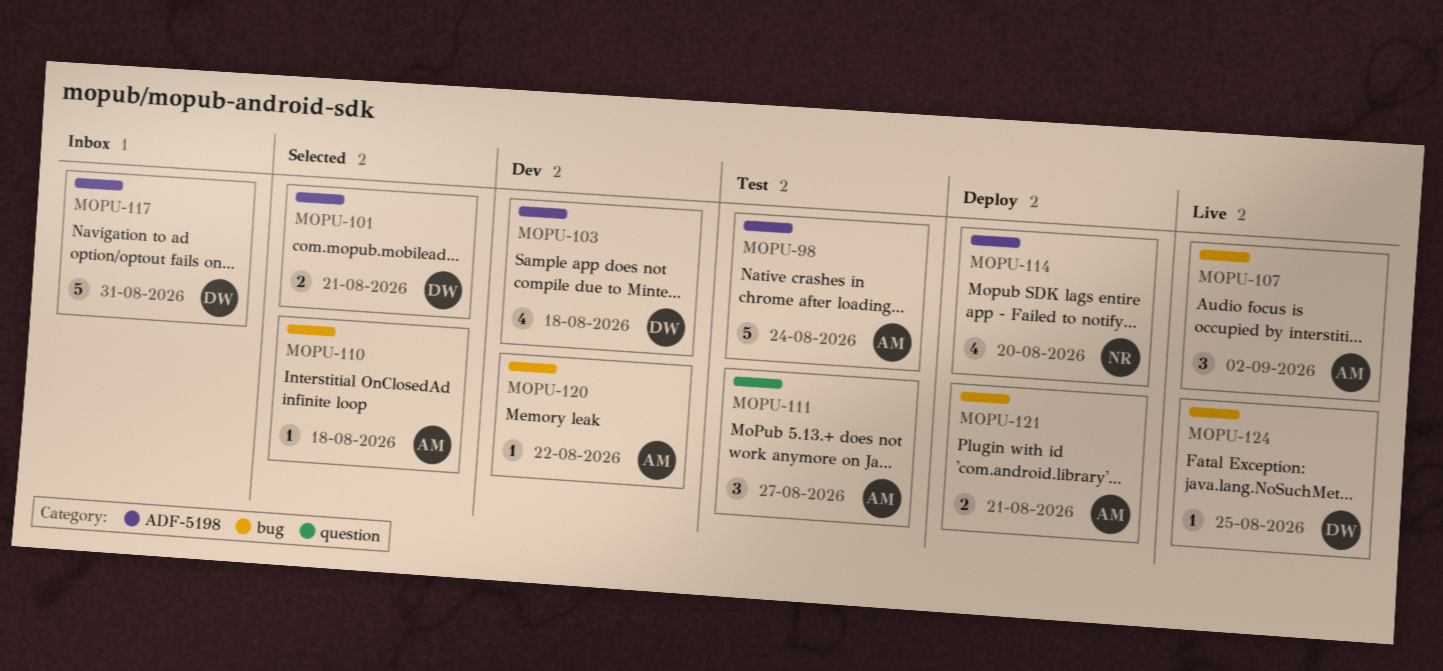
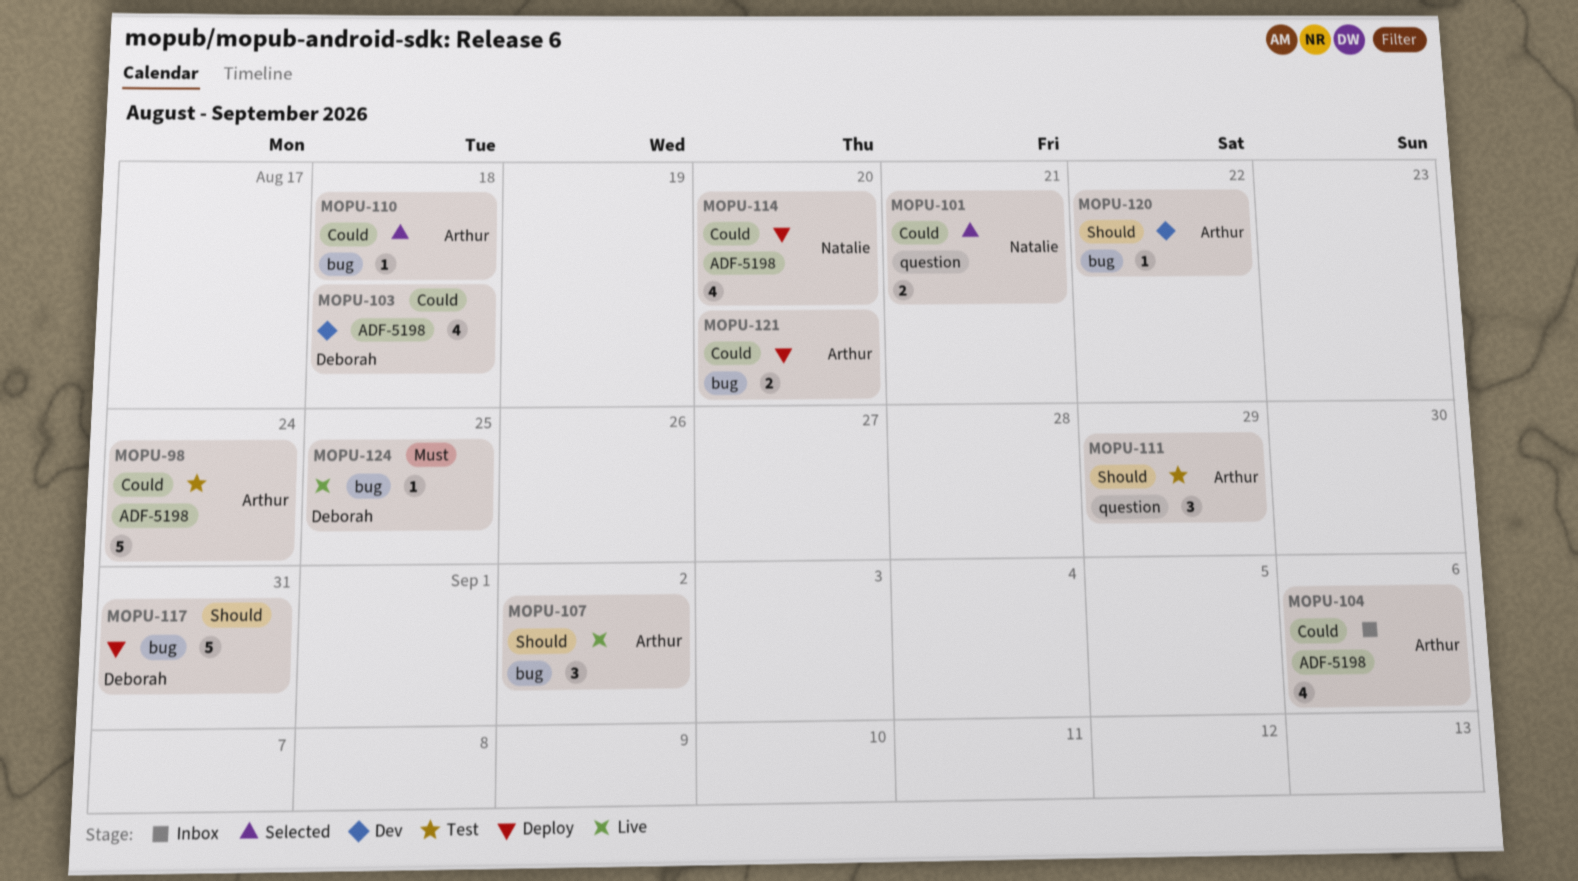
MOPU-101, owner: Deborah -> Natalie
MOPU-101, label: ADF-5198 -> question
MOPU-104: none -> present
MOPU-111, due: Aug 27 -> Aug 29
MOPU-117, status: Inbox -> Deploy
MOPU-117, label: ADF-5198 -> bug
MOPU-121, due: Aug 21 -> Aug 20

